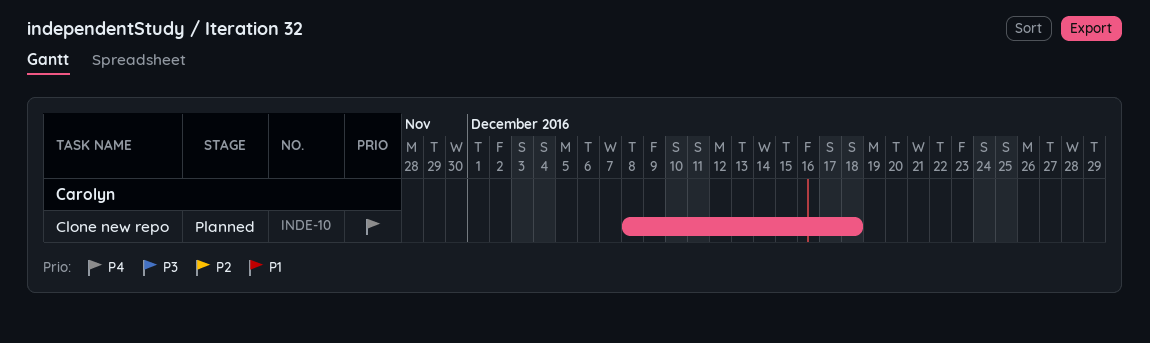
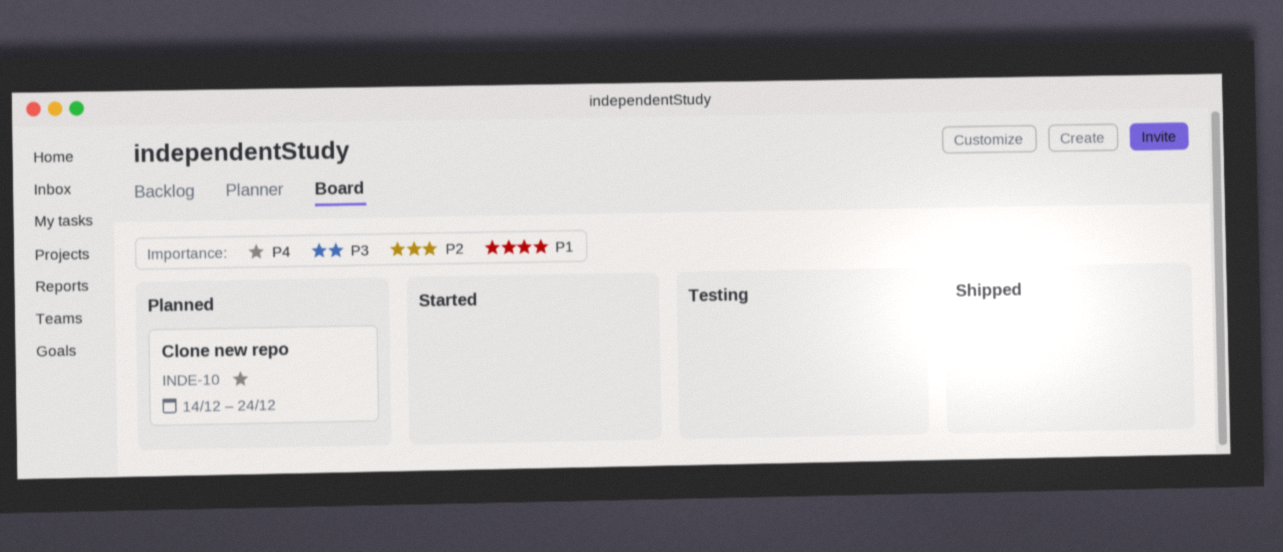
INDE-10, start: Dec 8 -> Dec 14
INDE-10, due: Dec 18 -> Dec 24

